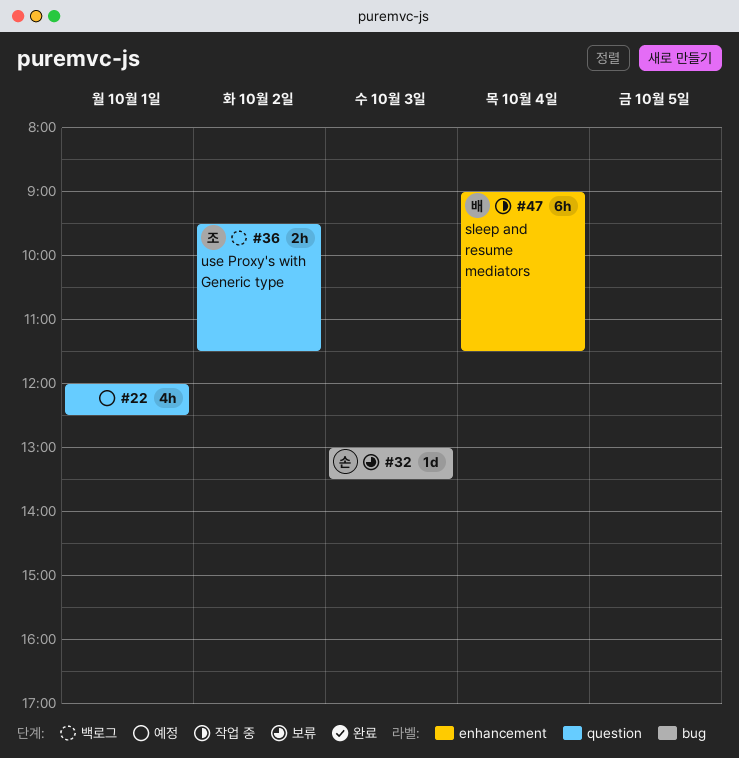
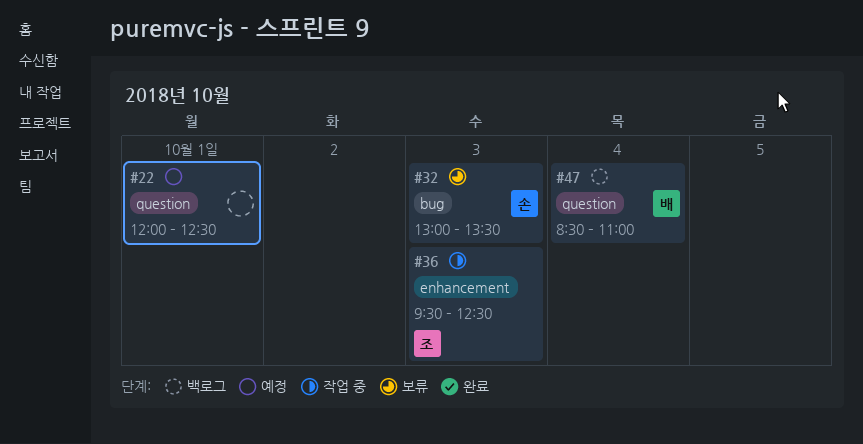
#36, status: 백로그 -> 작업 중
#36, label: question -> enhancement
#36, day: Oct 2 -> Oct 3
#36, ends: 11:30 -> 12:30
#47, status: 작업 중 -> 백로그
#47, label: enhancement -> question
#47, begins: 09:00 -> 08:30
#47, ends: 11:30 -> 11:00

